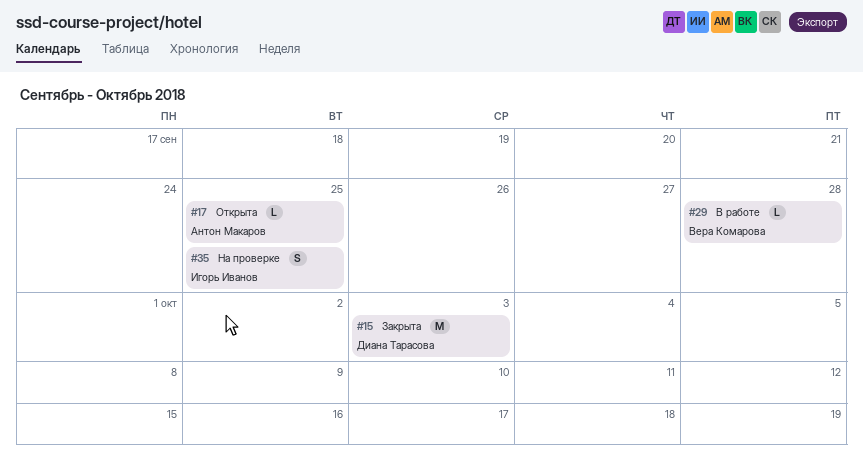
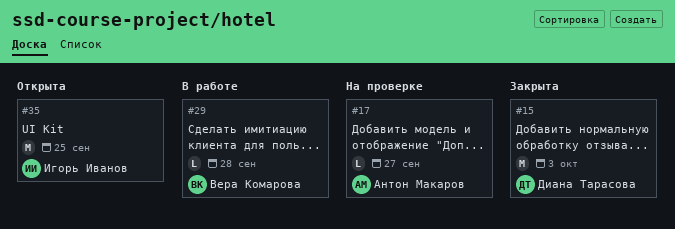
#17, status: Открыта -> На проверке
#17, due: Sep 25 -> Sep 27
#35, status: На проверке -> Открыта
#35, estimate: S -> M

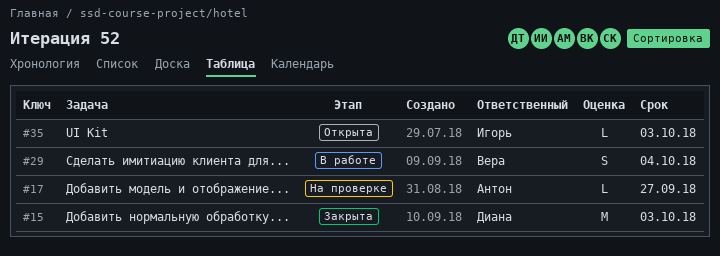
#29, estimate: L -> S
#29, due: Sep 28 -> Oct 4
#35, estimate: M -> L
#35, due: Sep 25 -> Oct 3

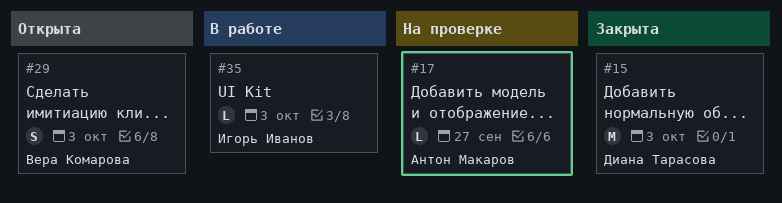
#29, status: В работе -> Открыта
#29, due: Oct 4 -> Oct 3
#35, status: Открыта -> В работе

